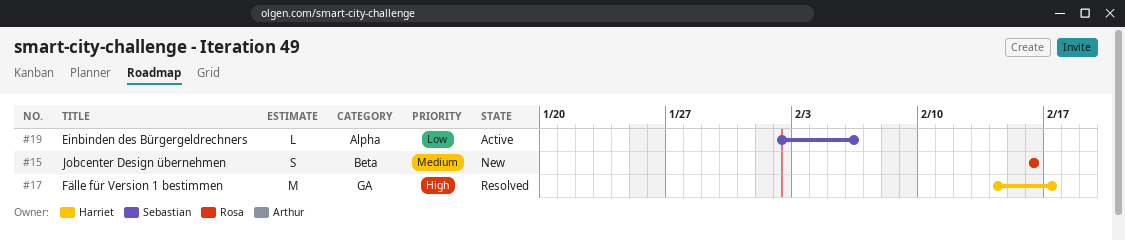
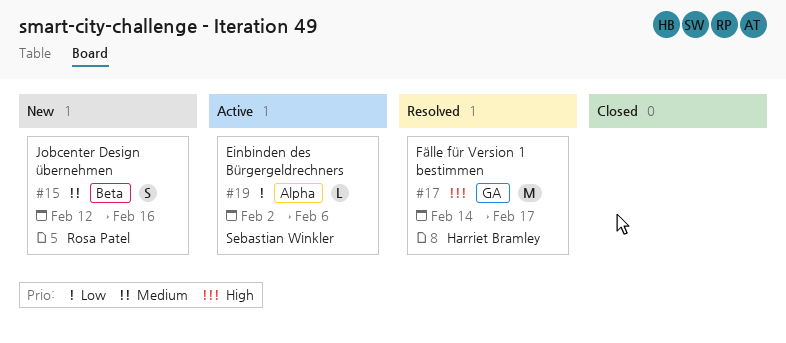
#15, start: Feb 16 -> Feb 12

